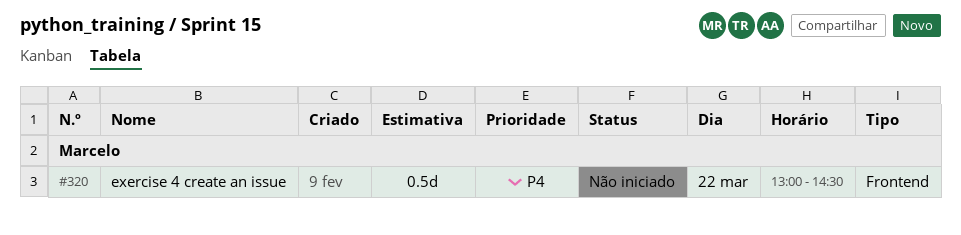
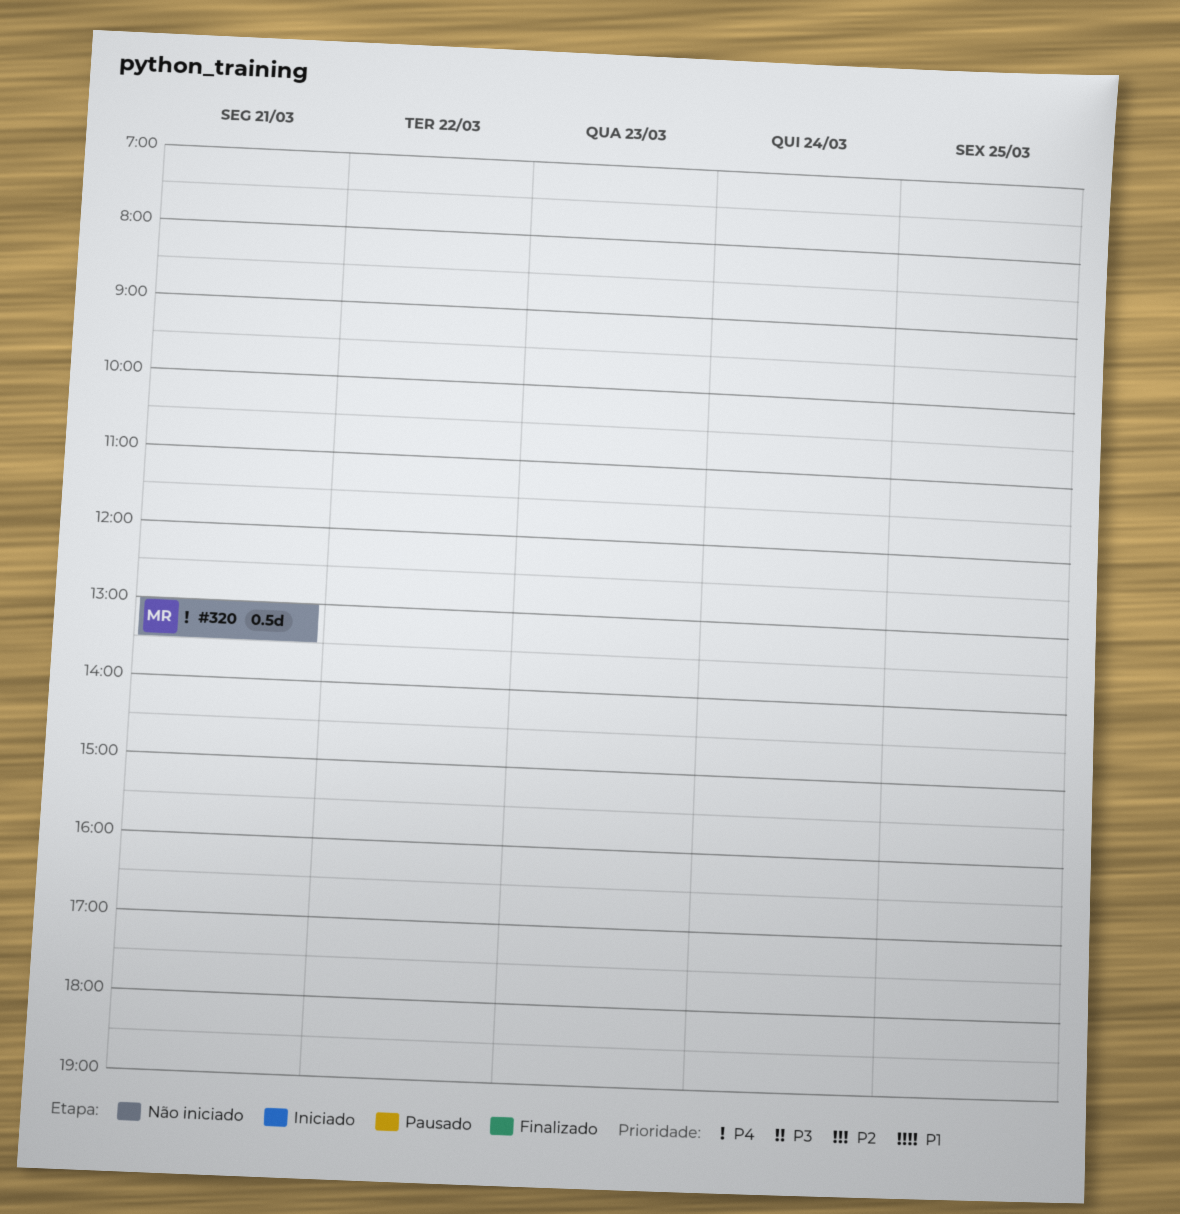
#320, day: Mar 22 -> Mar 21
#320, ends: 14:30 -> 13:30

